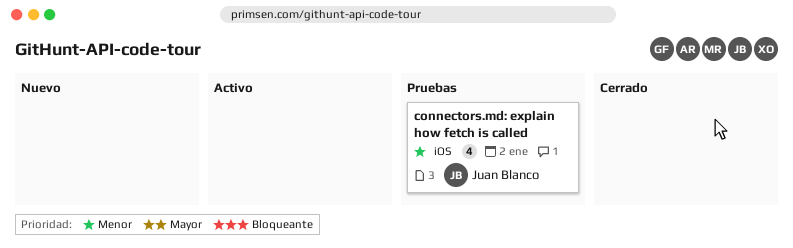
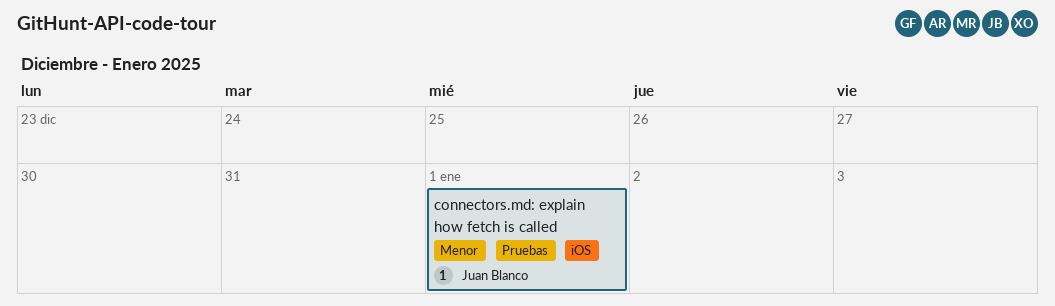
connectors.md: explain how fetch is called, estimate: 4 -> 1
connectors.md: explain how fetch is called, due: Jan 2 -> Jan 1

